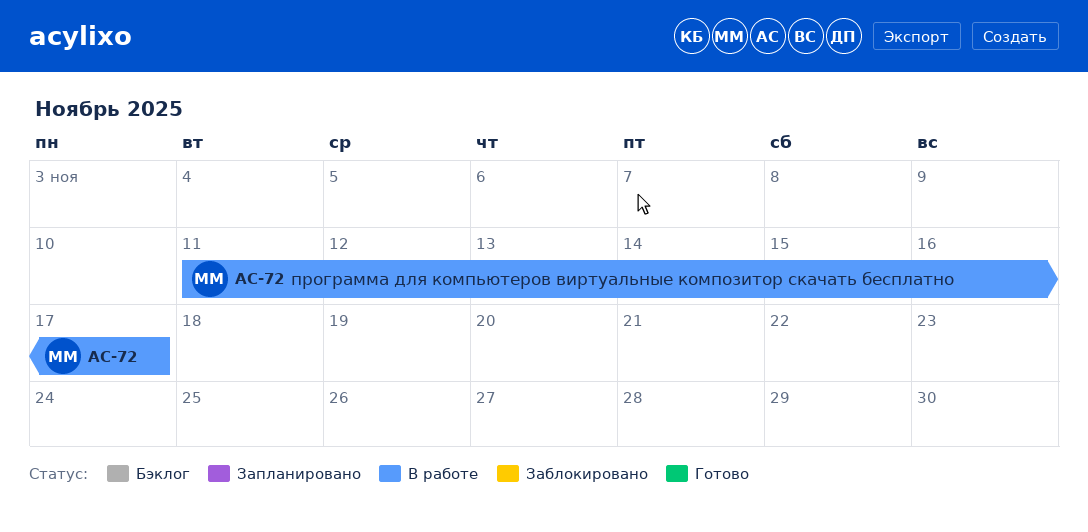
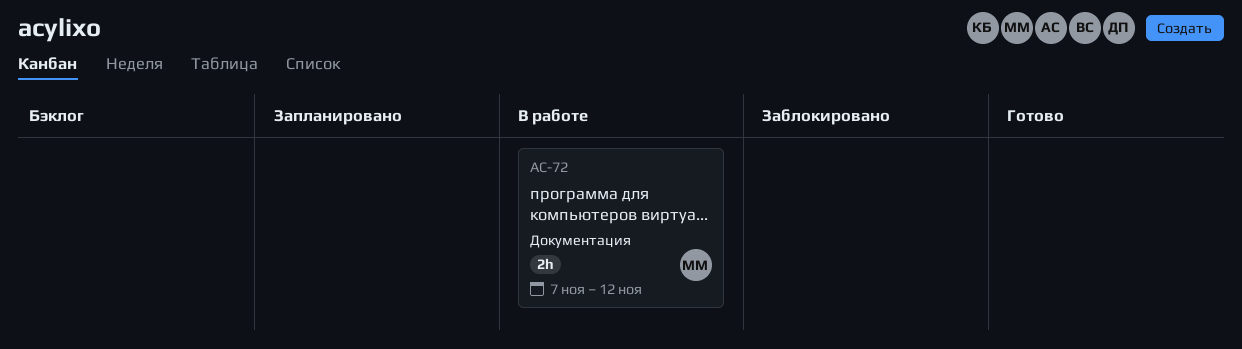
AC-72, start: Nov 11 -> Nov 7
AC-72, due: Nov 17 -> Nov 12

